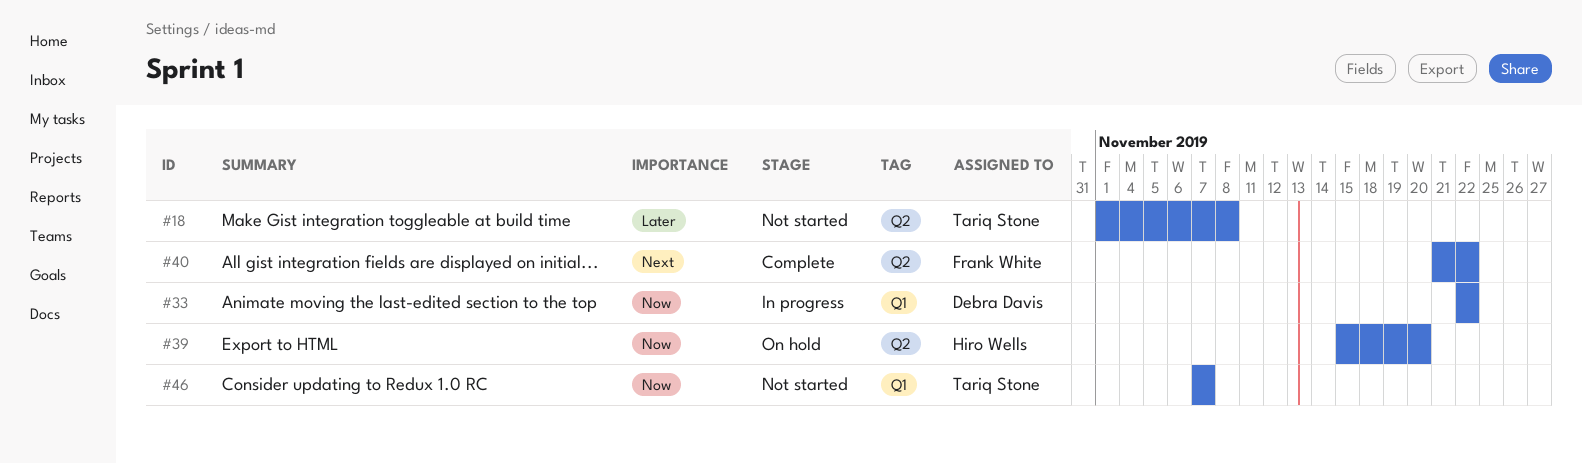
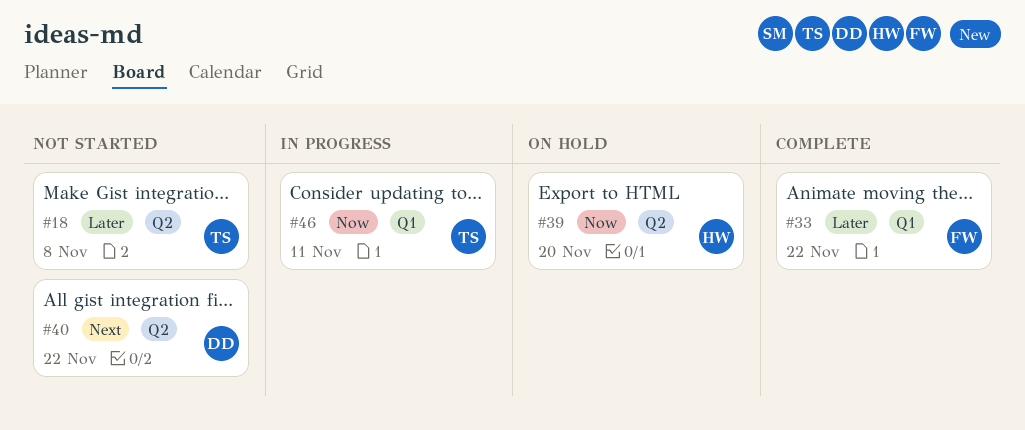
#33, status: In progress -> Complete
#33, owner: Debra Davis -> Frank White
#33, priority: Now -> Later
#40, status: Complete -> Not started
#40, owner: Frank White -> Debra Davis
#46, status: Not started -> In progress
#46, due: Nov 7 -> Nov 11

